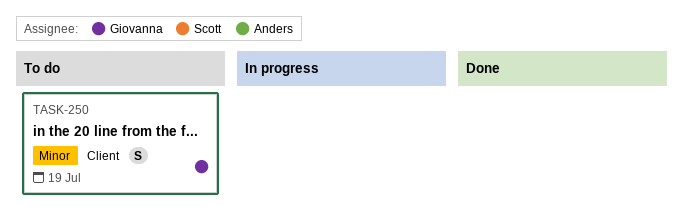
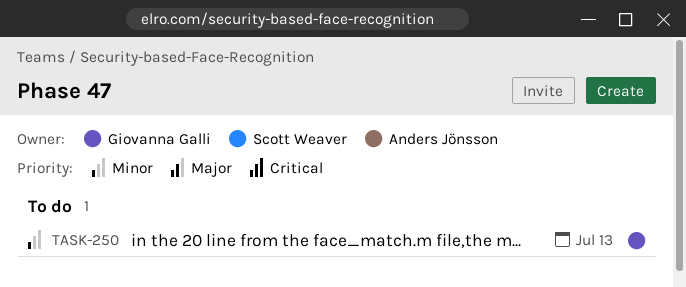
TASK-250, due: Jul 19 -> Jul 13

